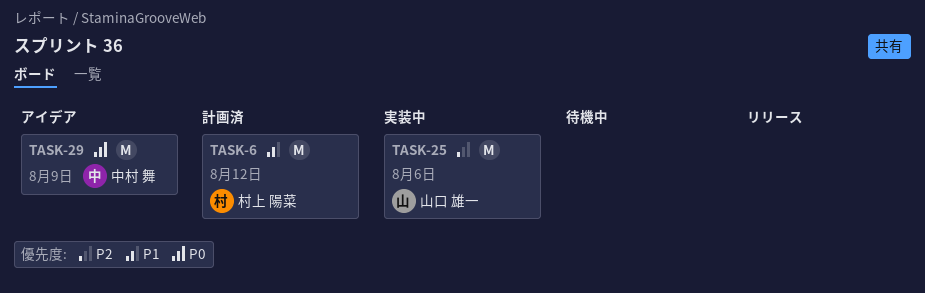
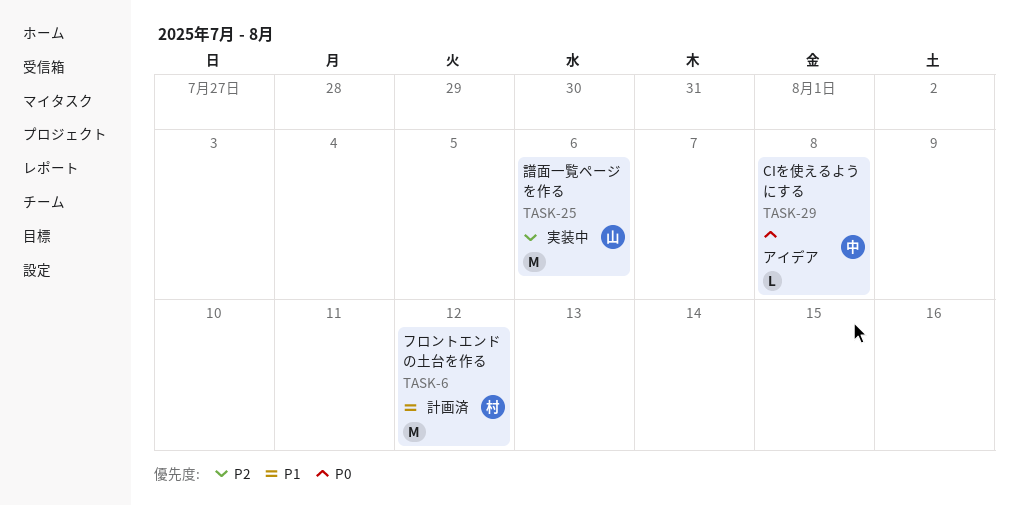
TASK-29, estimate: M -> L
TASK-29, due: Aug 9 -> Aug 8

